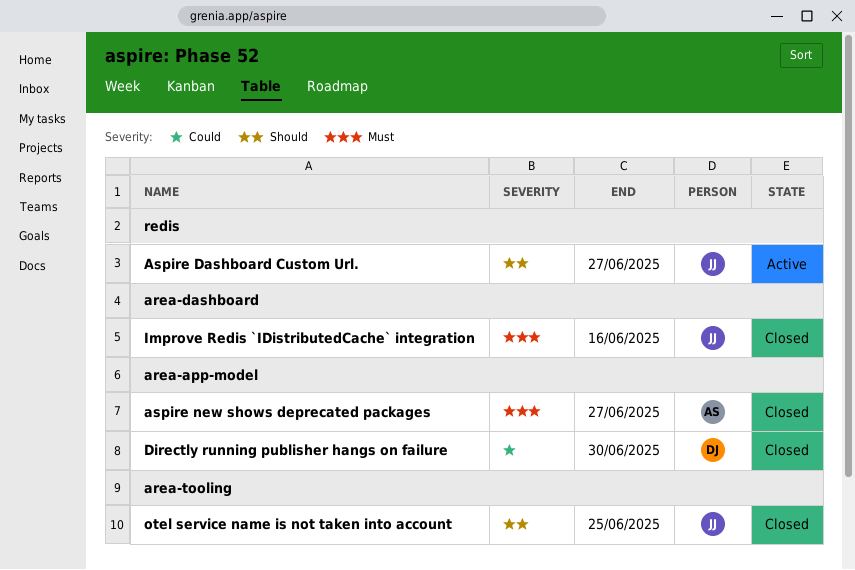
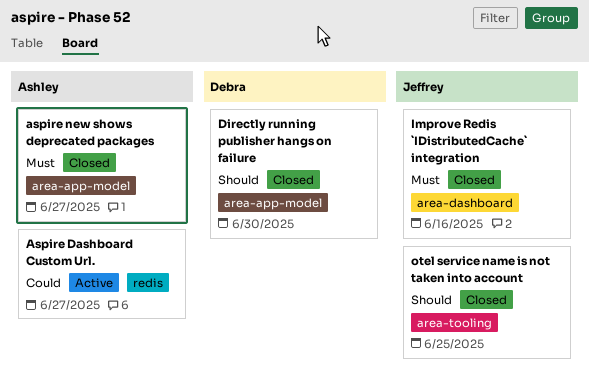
Aspire Dashboard Custom Url., owner: Jeffrey -> Ashley
Aspire Dashboard Custom Url., priority: Should -> Could
Directly running publisher hangs on failure, priority: Could -> Should

